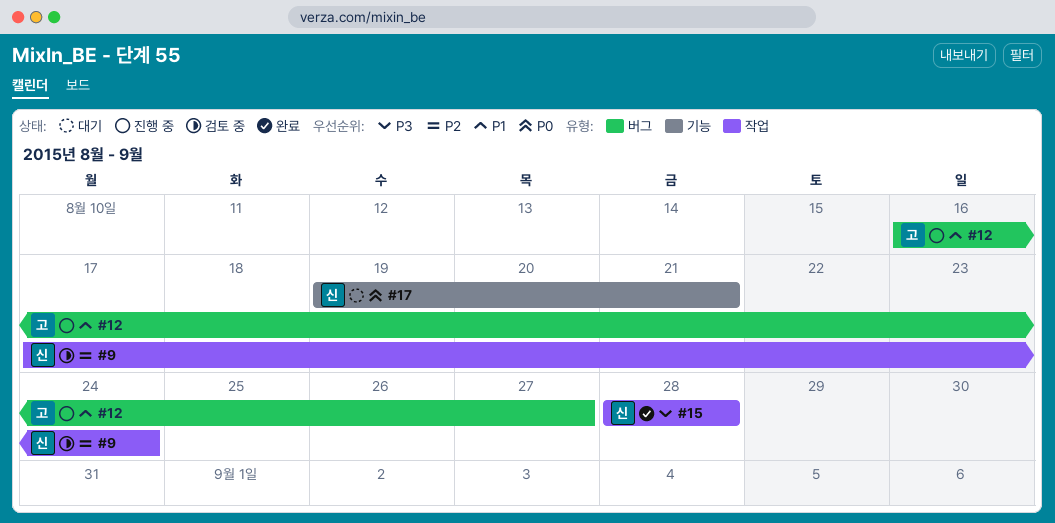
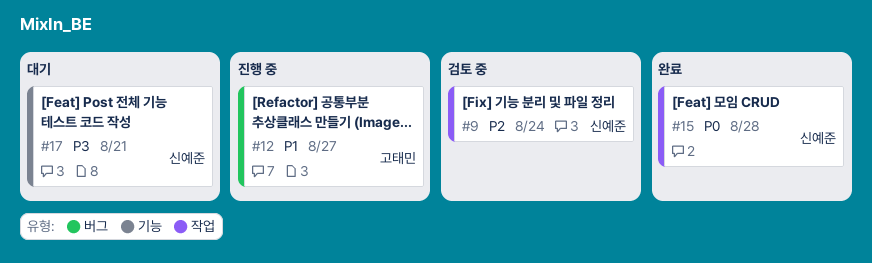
#15, priority: P3 -> P0
#17, priority: P0 -> P3

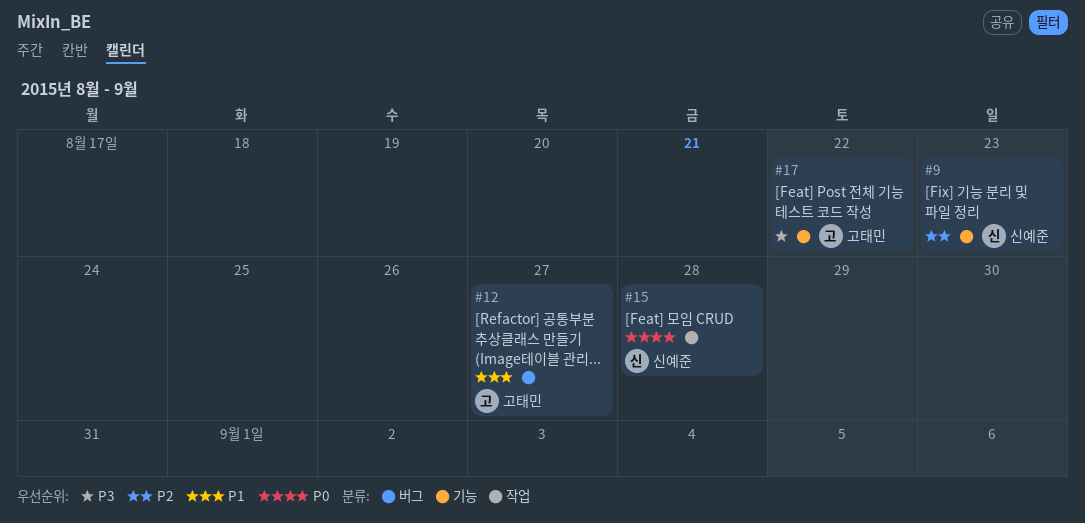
#9, label: 작업 -> 기능
#9, due: Aug 24 -> Aug 23
#17, owner: 신예준 -> 고태민
#17, due: Aug 21 -> Aug 22

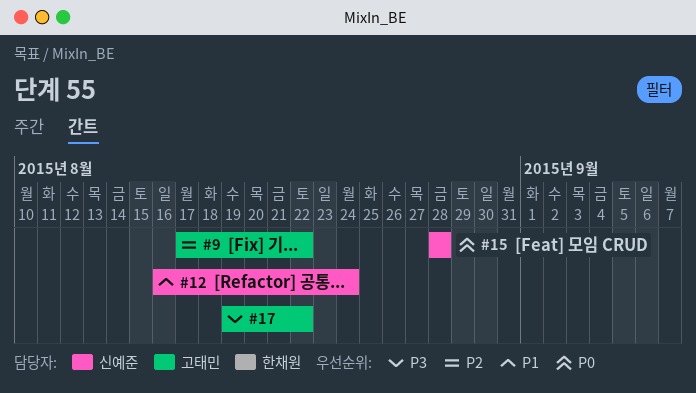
#9, owner: 신예준 -> 고태민
#9, due: Aug 23 -> Aug 22
#12, owner: 고태민 -> 신예준
#12, due: Aug 27 -> Aug 24

